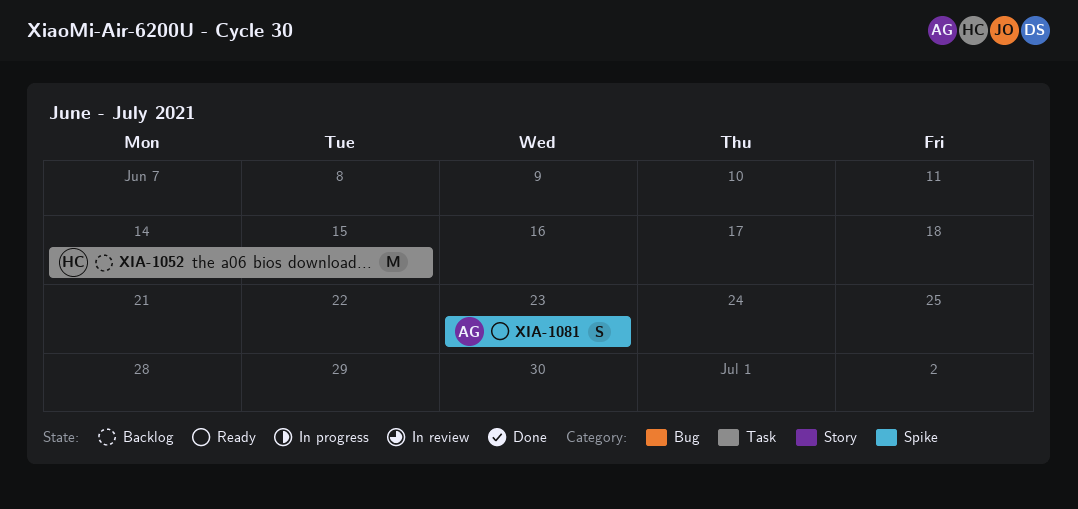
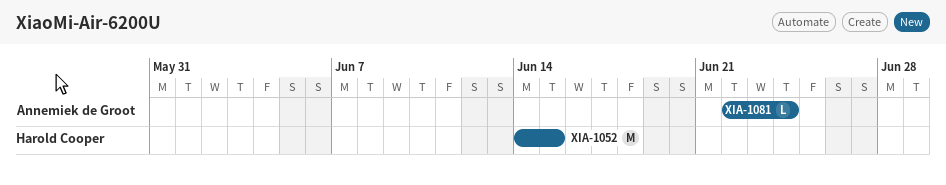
XIA-1081, estimate: S -> L
XIA-1081, start: Jun 23 -> Jun 22
XIA-1081, due: Jun 23 -> Jun 24

